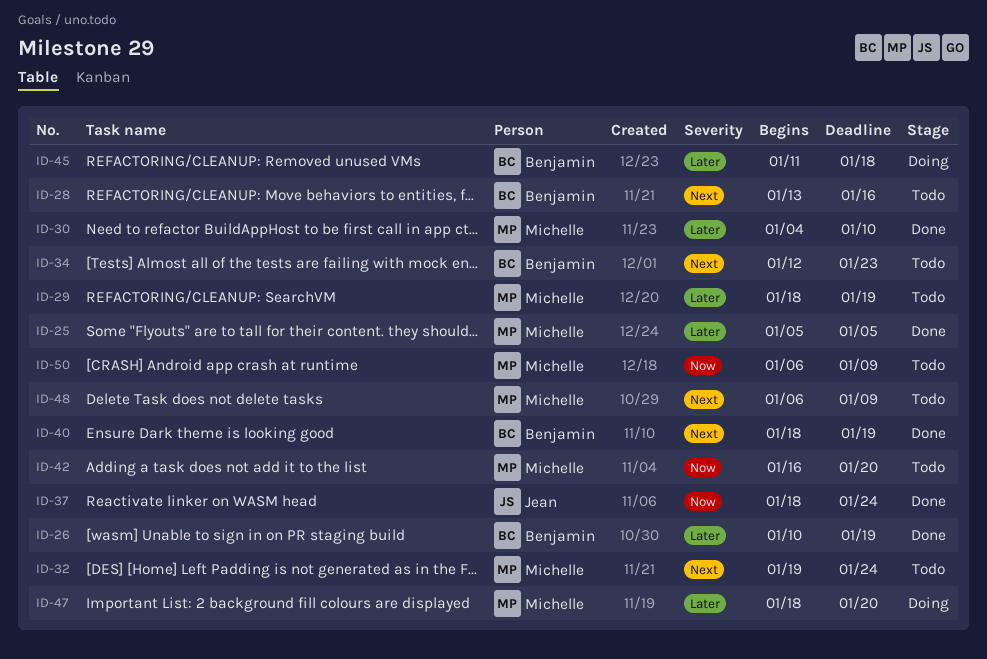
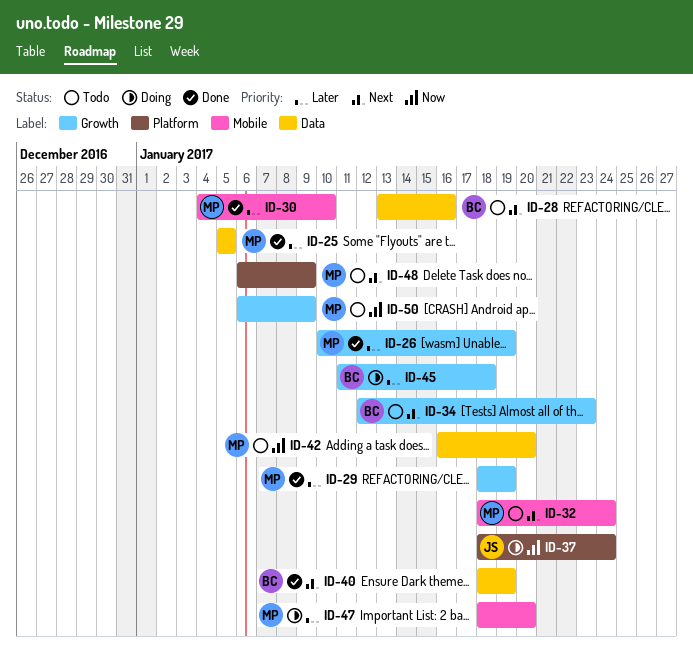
ID-26, owner: Benjamin -> Michelle
ID-29, status: Todo -> Done
ID-32, start: Jan 19 -> Jan 18
ID-37, status: Done -> Doing

